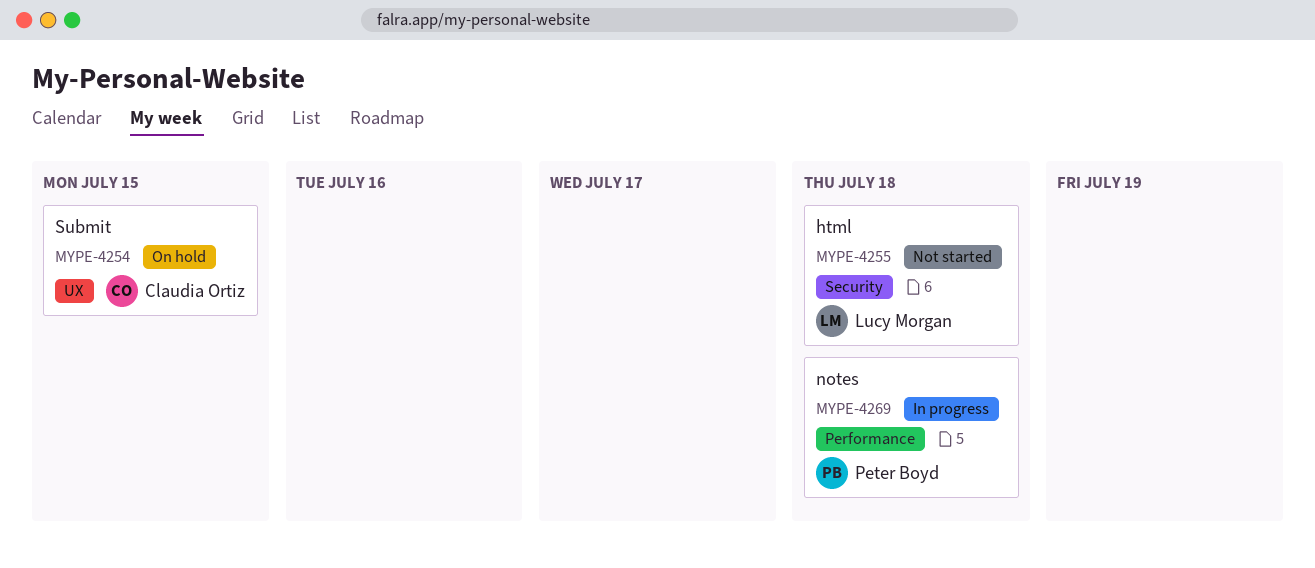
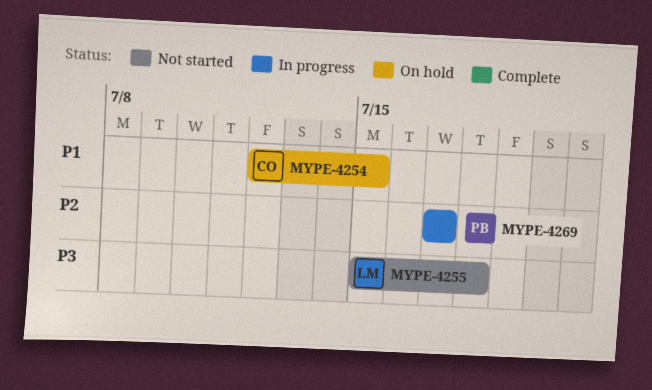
MYPE-4269, due: Jul 18 -> Jul 17

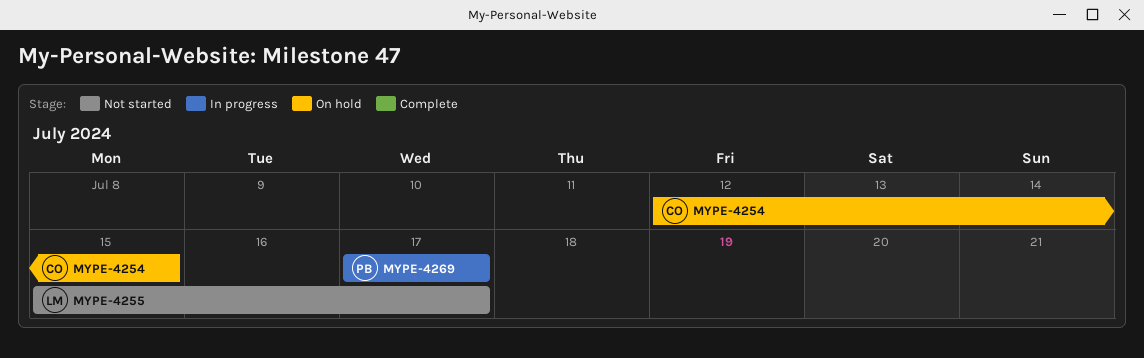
MYPE-4255, due: Jul 18 -> Jul 17

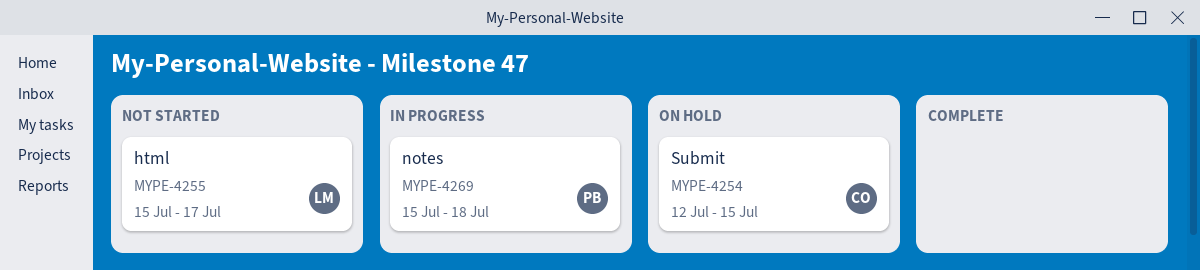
MYPE-4269, start: Jul 17 -> Jul 15
MYPE-4269, due: Jul 17 -> Jul 18

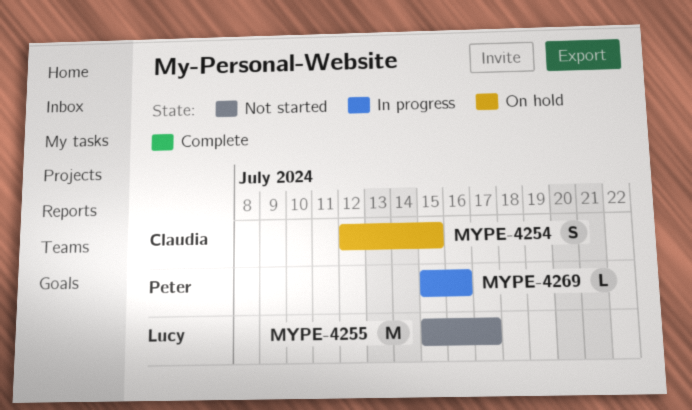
MYPE-4269, due: Jul 18 -> Jul 16

